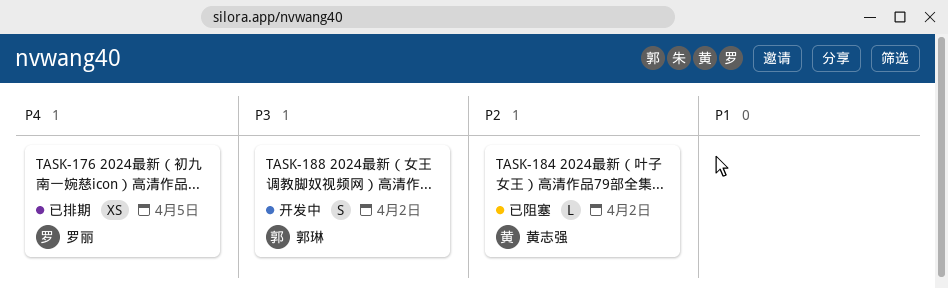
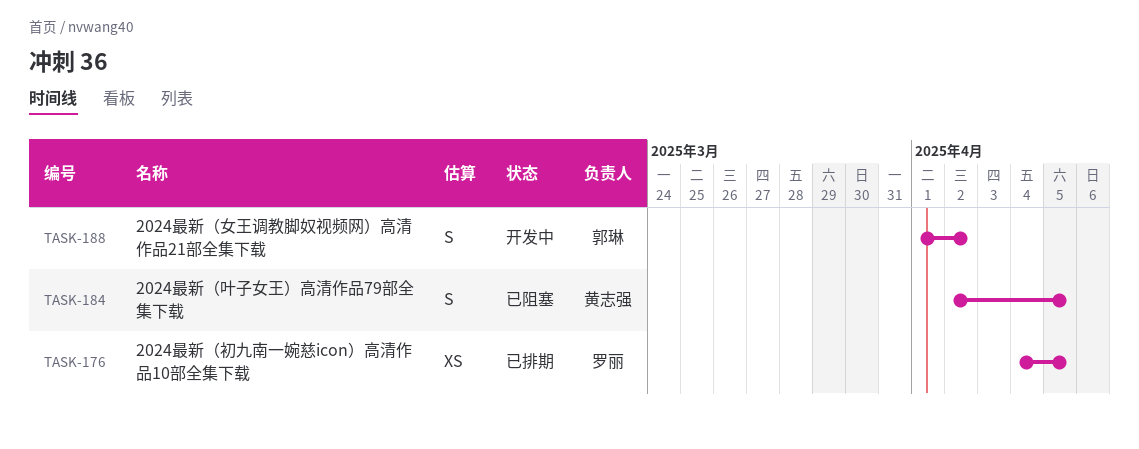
TASK-184, estimate: L -> S
TASK-184, due: Apr 2 -> Apr 5

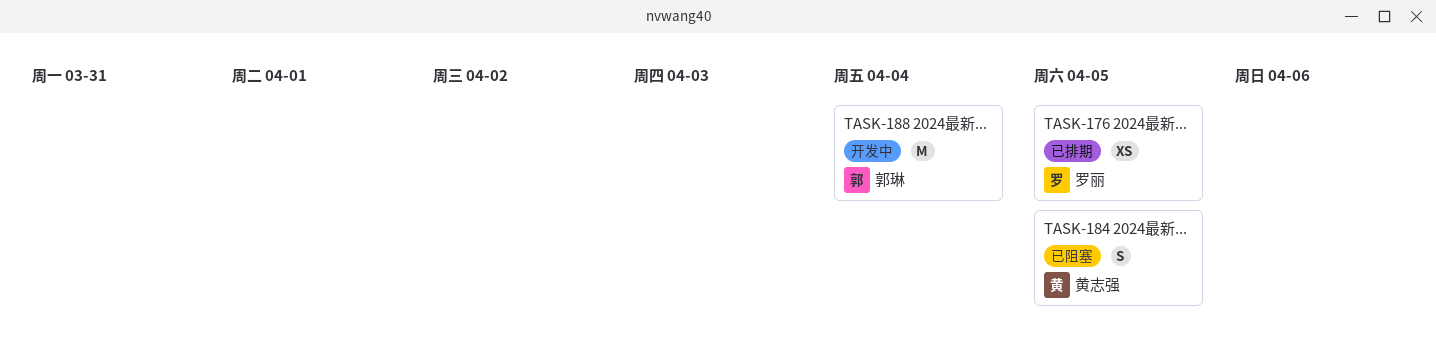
TASK-188, estimate: S -> M
TASK-188, due: Apr 2 -> Apr 4

